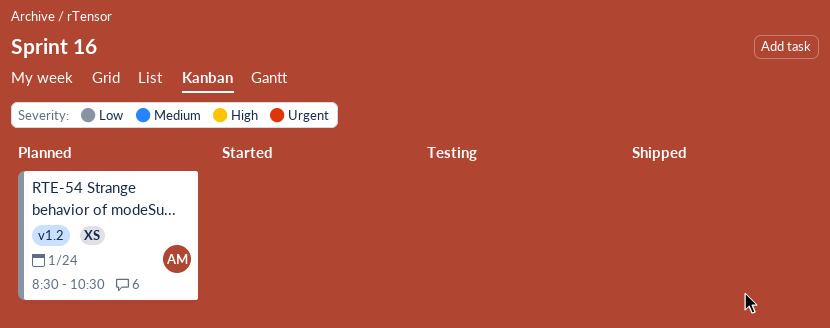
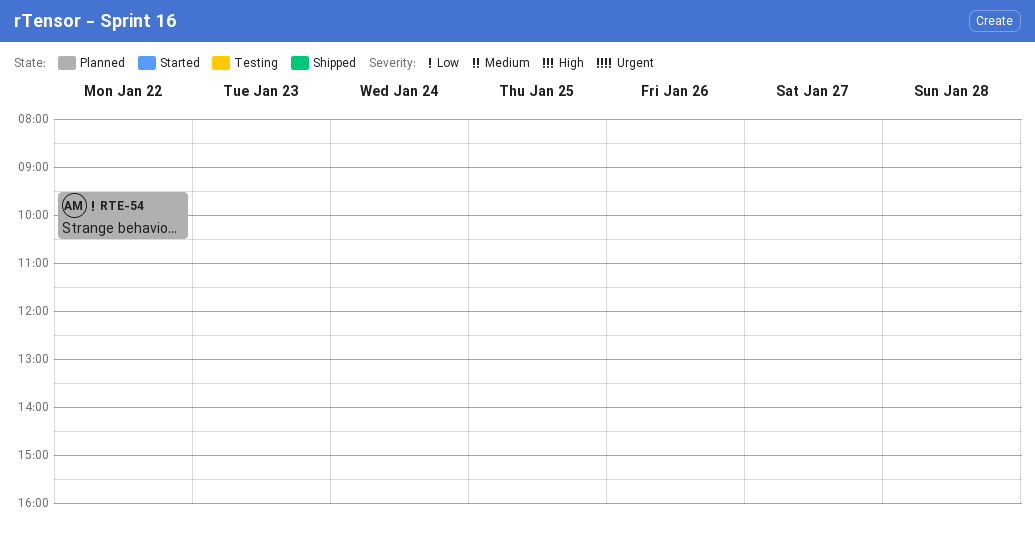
RTE-54, day: Jan 24 -> Jan 22
RTE-54, begins: 08:30 -> 09:30

